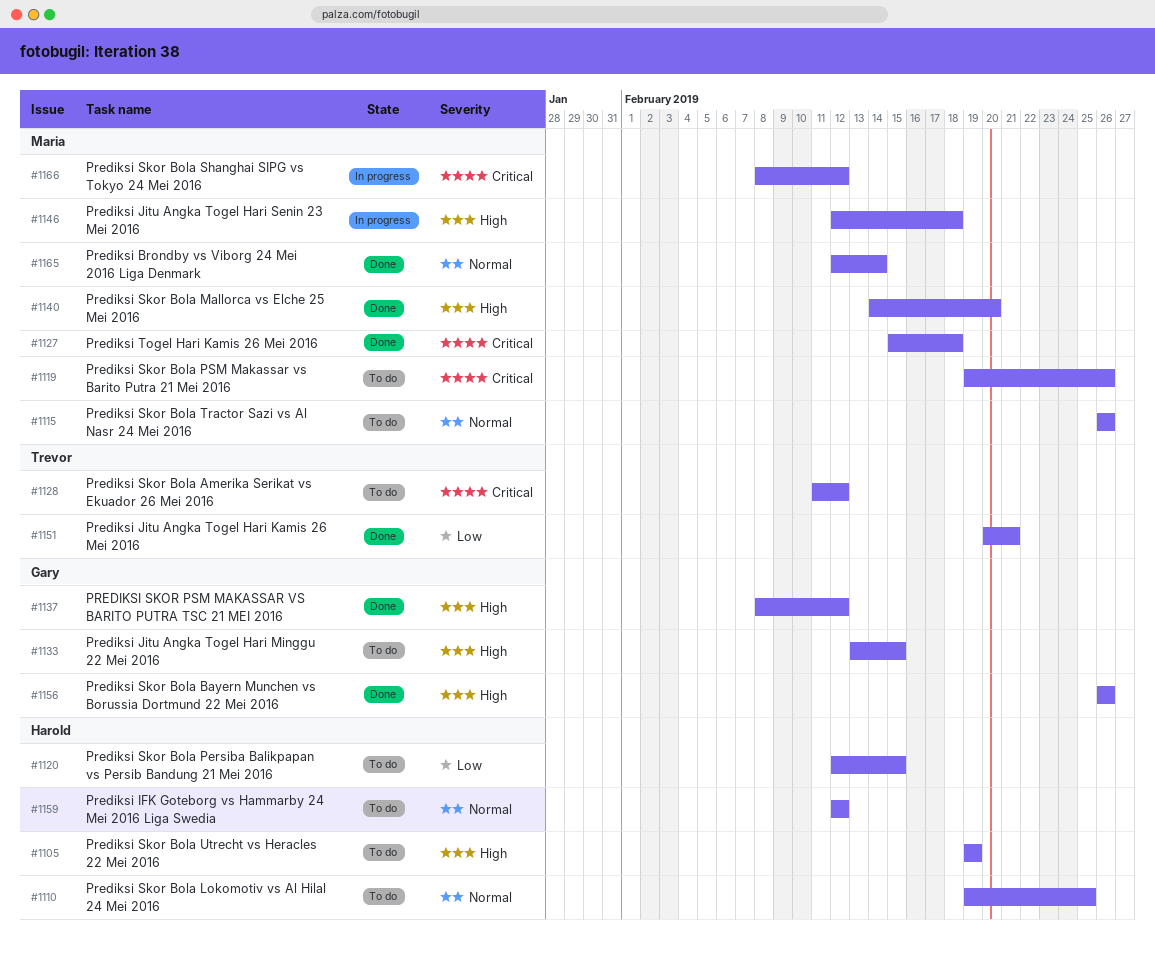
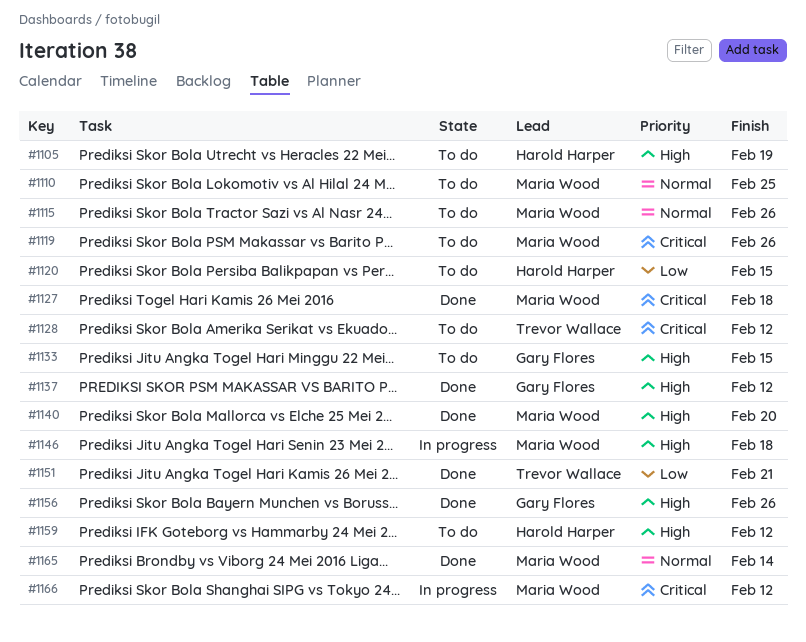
#1110, owner: Harold Harper -> Maria Wood
#1159, priority: Normal -> High

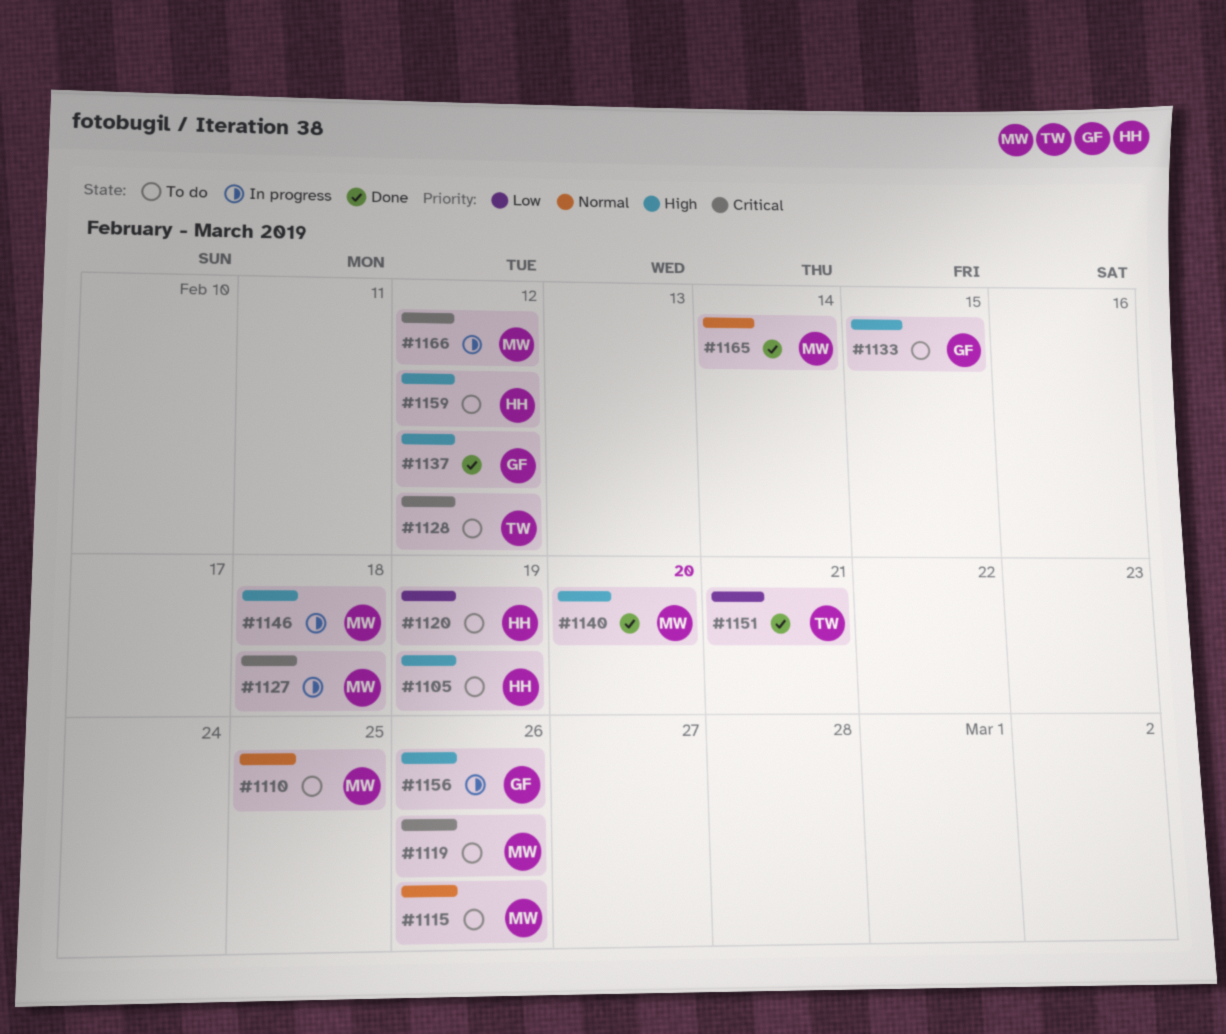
#1120, due: Feb 15 -> Feb 19
#1127, status: Done -> In progress
#1156, status: Done -> In progress

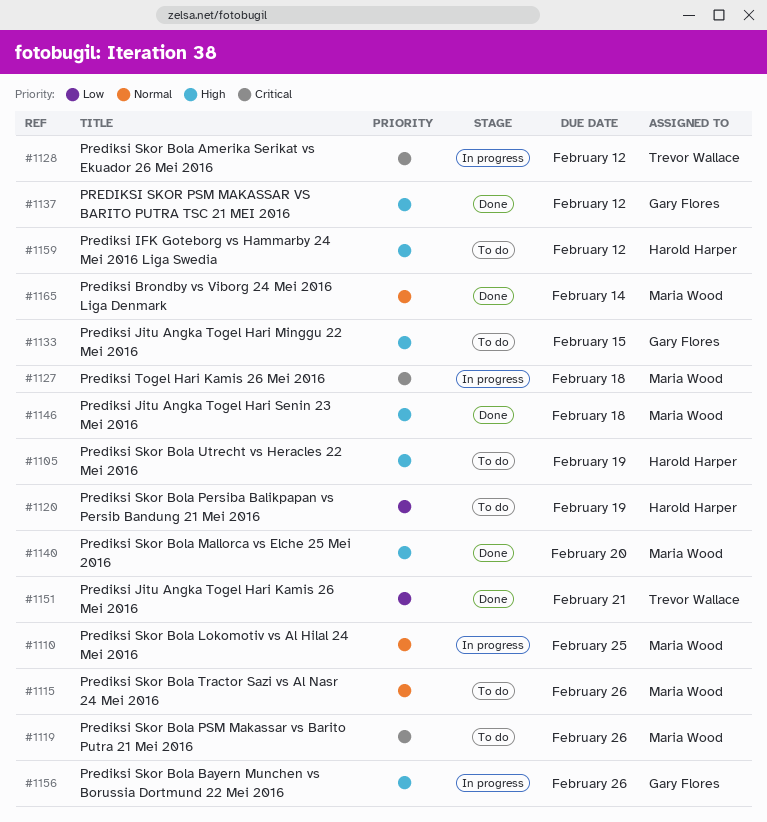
#1110, status: To do -> In progress
#1128, status: To do -> In progress
#1146, status: In progress -> Done
#1166: present -> none

